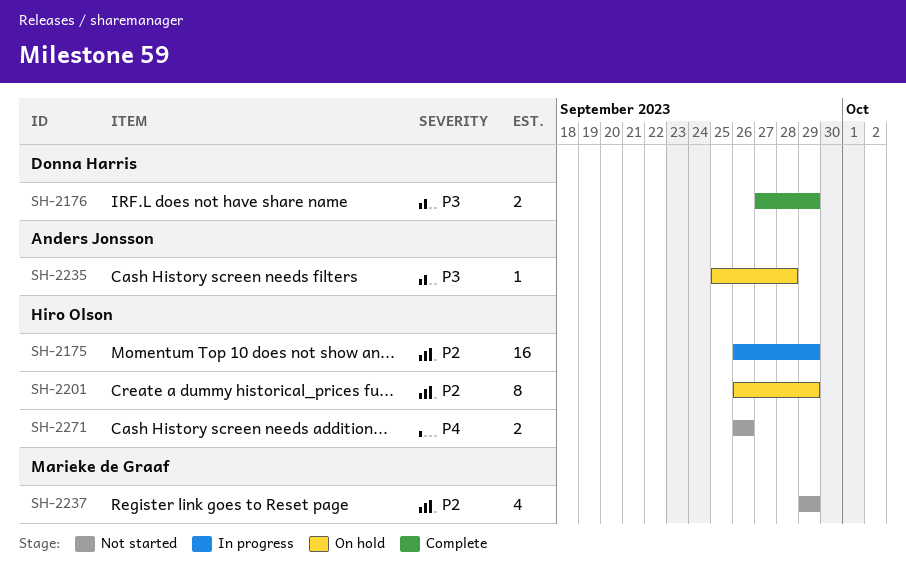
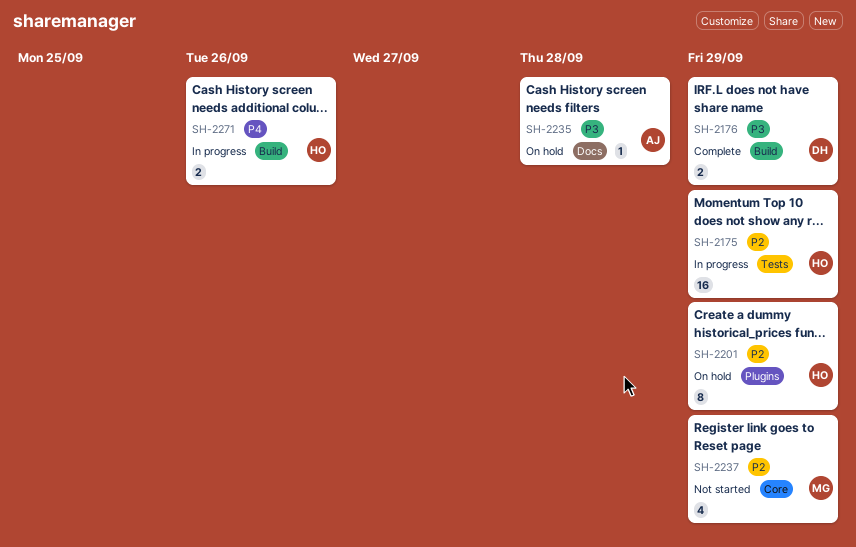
SH-2271, status: Not started -> In progress

